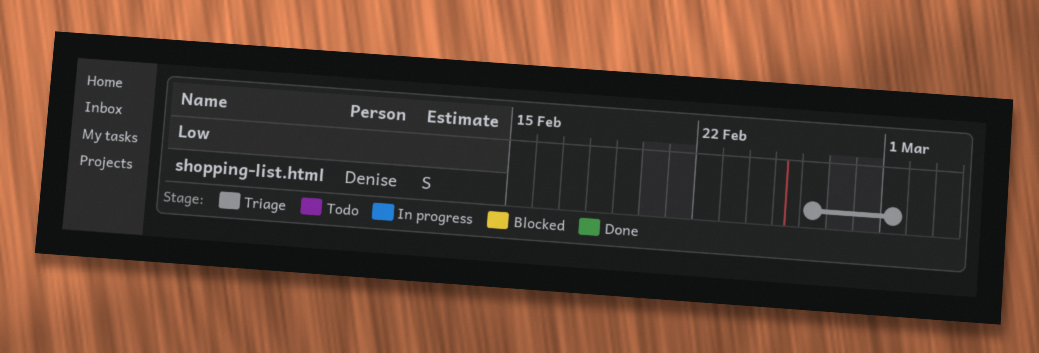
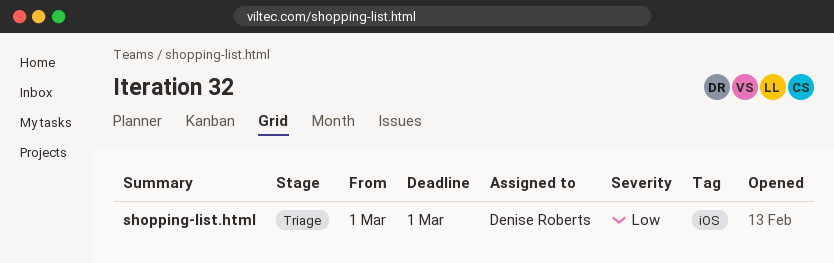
shopping-list.html, start: Feb 26 -> Mar 1

